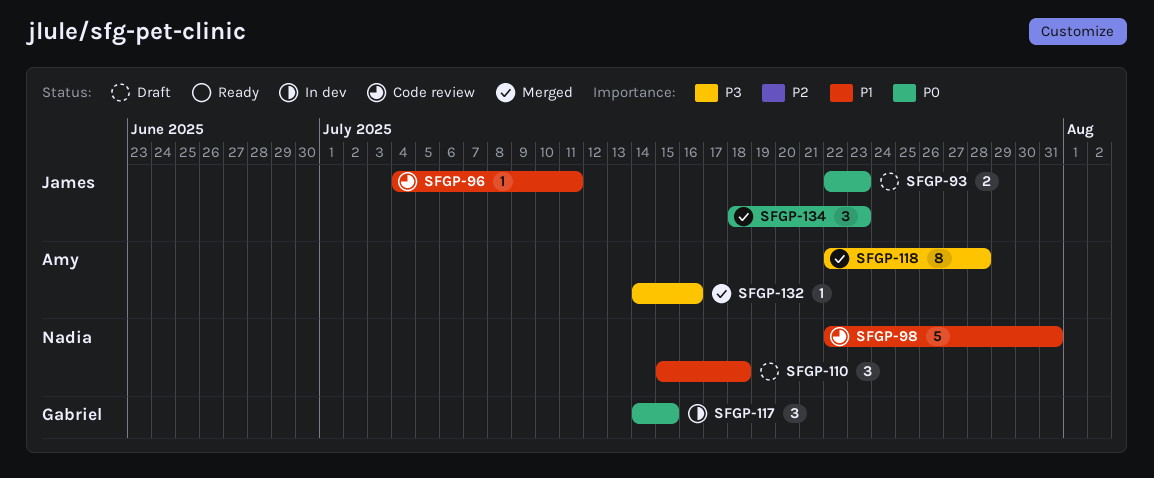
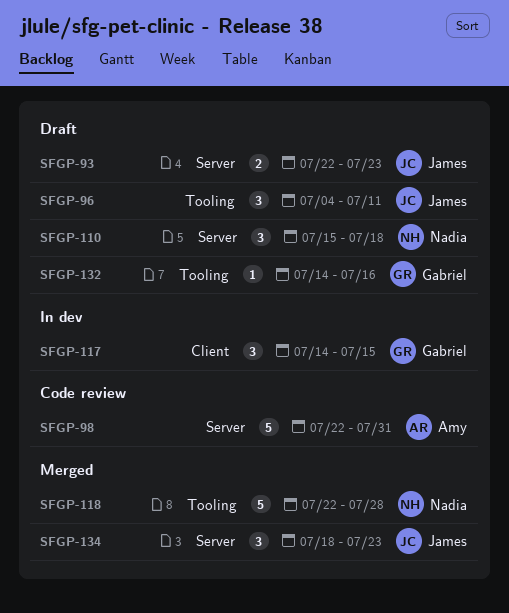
SFGP-96, status: Code review -> Draft
SFGP-96, estimate: 1 -> 3
SFGP-98, owner: Nadia -> Amy
SFGP-118, owner: Amy -> Nadia
SFGP-118, estimate: 8 -> 5
SFGP-132, status: Merged -> Draft
SFGP-132, owner: Amy -> Gabriel

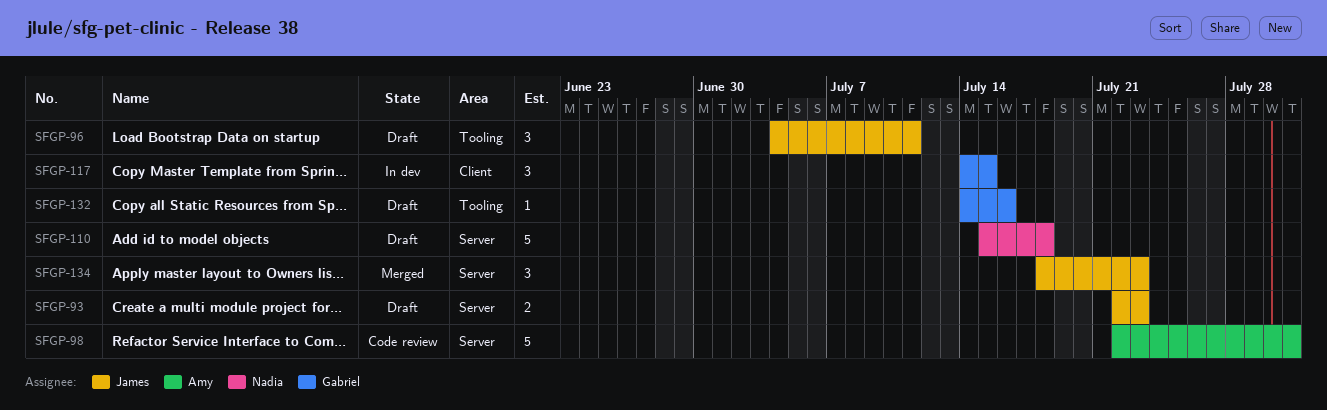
SFGP-110, estimate: 3 -> 5
SFGP-118: present -> none

